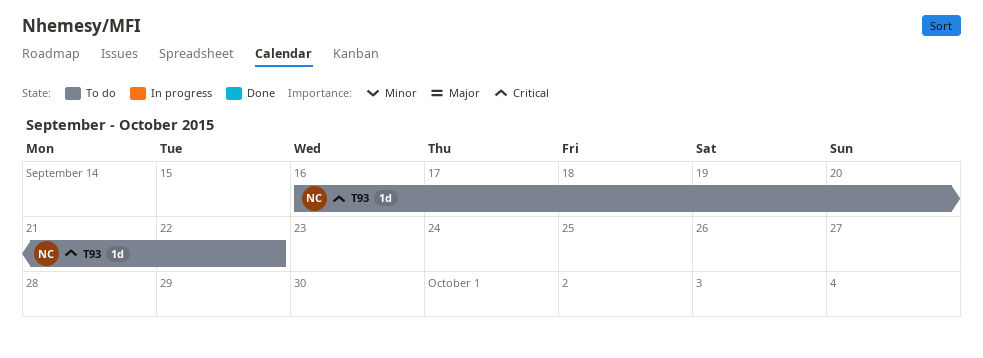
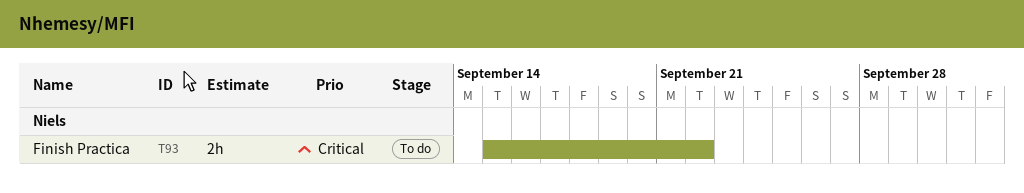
T93, estimate: 1d -> 2h
T93, start: Sep 16 -> Sep 15

